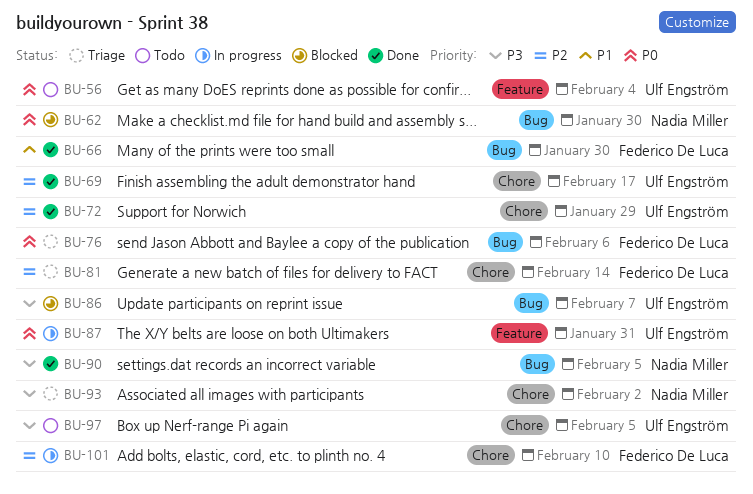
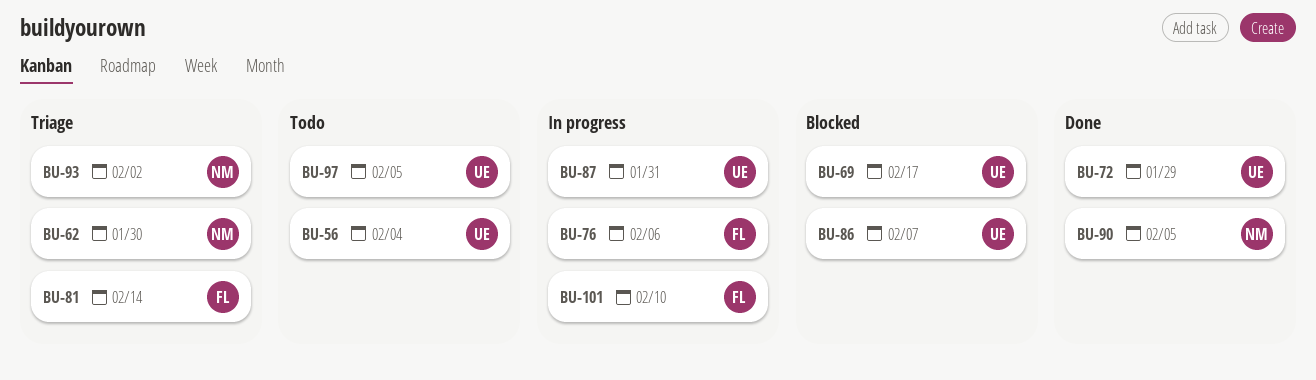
BU-62, status: Blocked -> Triage
BU-66: present -> none
BU-69, status: Done -> Blocked
BU-76, status: Triage -> In progress

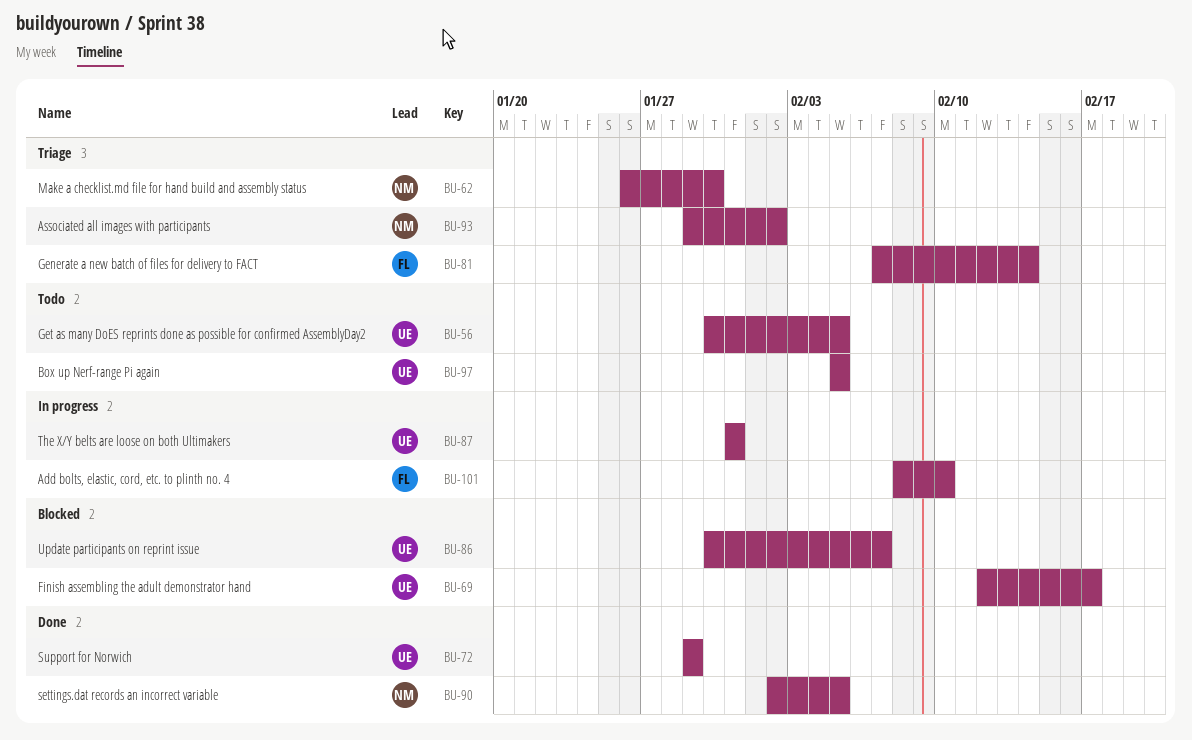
BU-56, due: Feb 4 -> Feb 5
BU-76: present -> none

